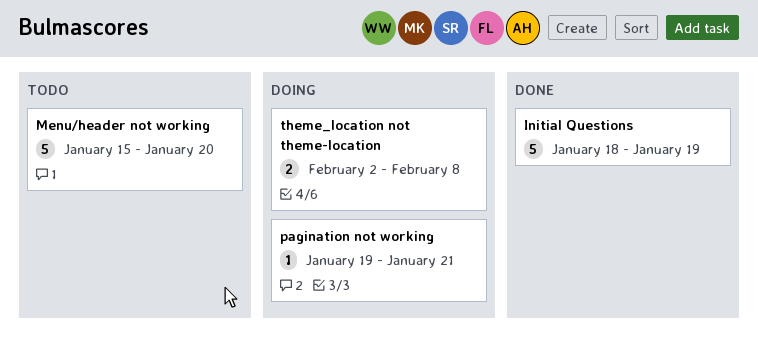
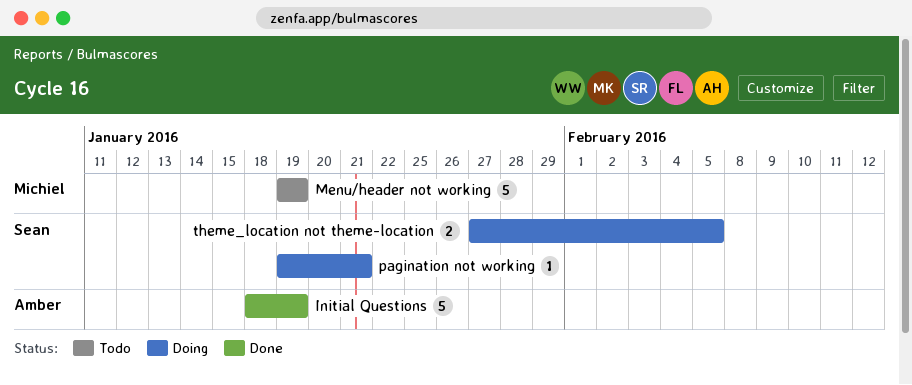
Menu/header not working, start: Jan 15 -> Jan 19
Menu/header not working, due: Jan 20 -> Jan 19
theme_location not theme-location, start: Feb 2 -> Jan 27
theme_location not theme-location, due: Feb 8 -> Feb 5

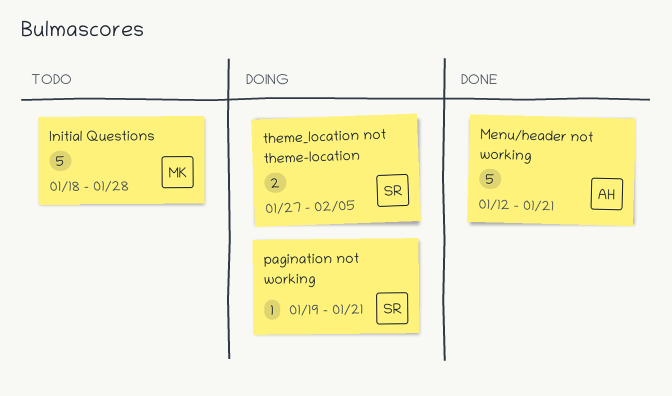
Initial Questions, status: Done -> Todo
Initial Questions, owner: Amber -> Michiel
Initial Questions, due: Jan 19 -> Jan 28
Menu/header not working, status: Todo -> Done
Menu/header not working, owner: Michiel -> Amber
Menu/header not working, start: Jan 19 -> Jan 12
Menu/header not working, due: Jan 19 -> Jan 21

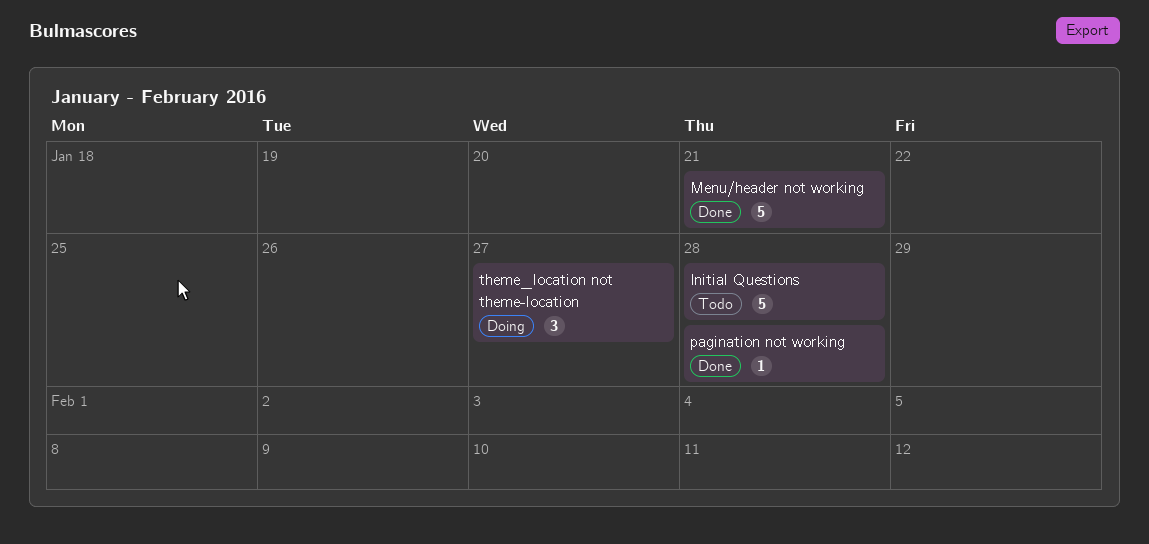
pagination not working, status: Doing -> Done
pagination not working, due: Jan 21 -> Jan 28
theme_location not theme-location, estimate: 2 -> 3
theme_location not theme-location, due: Feb 5 -> Jan 27

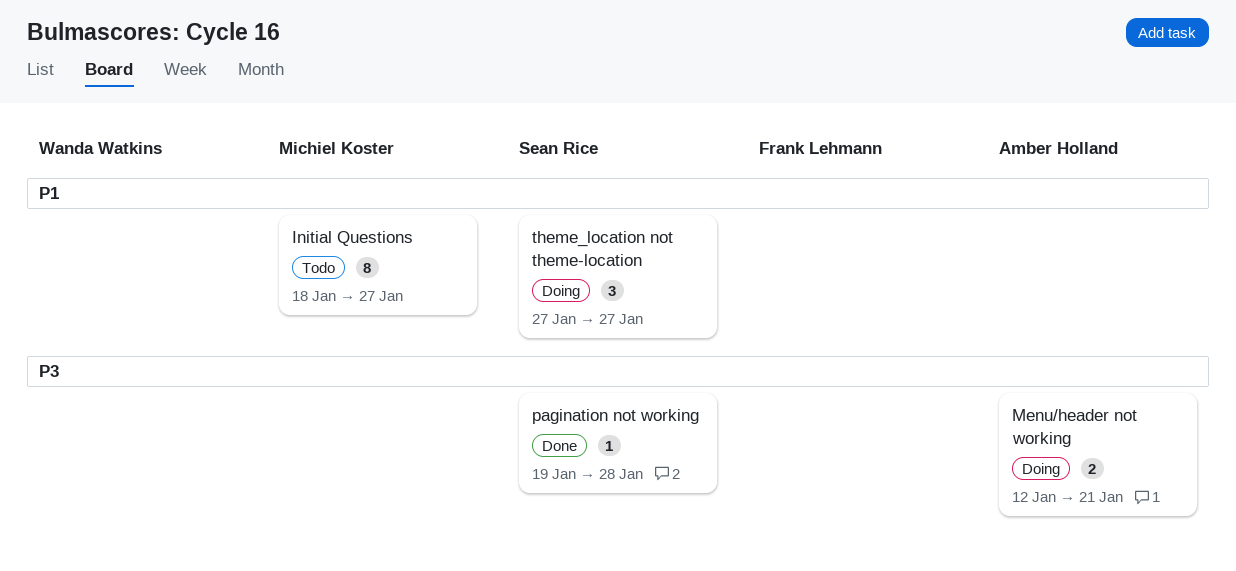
Initial Questions, estimate: 5 -> 8
Initial Questions, due: Jan 28 -> Jan 27
Menu/header not working, status: Done -> Doing
Menu/header not working, estimate: 5 -> 2

